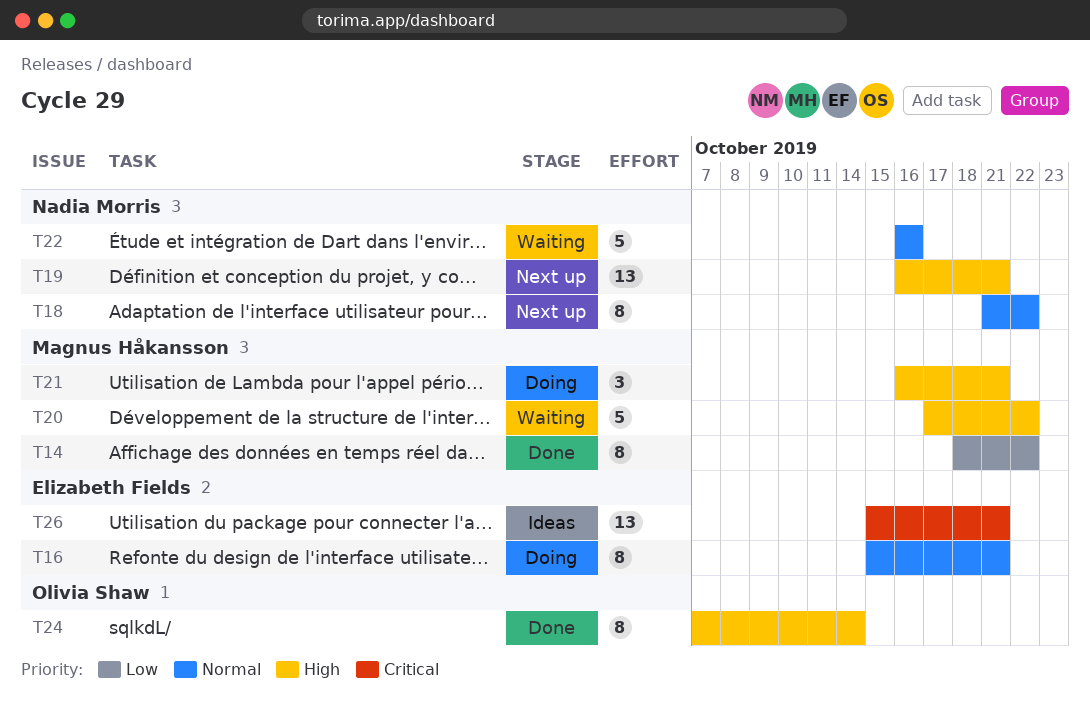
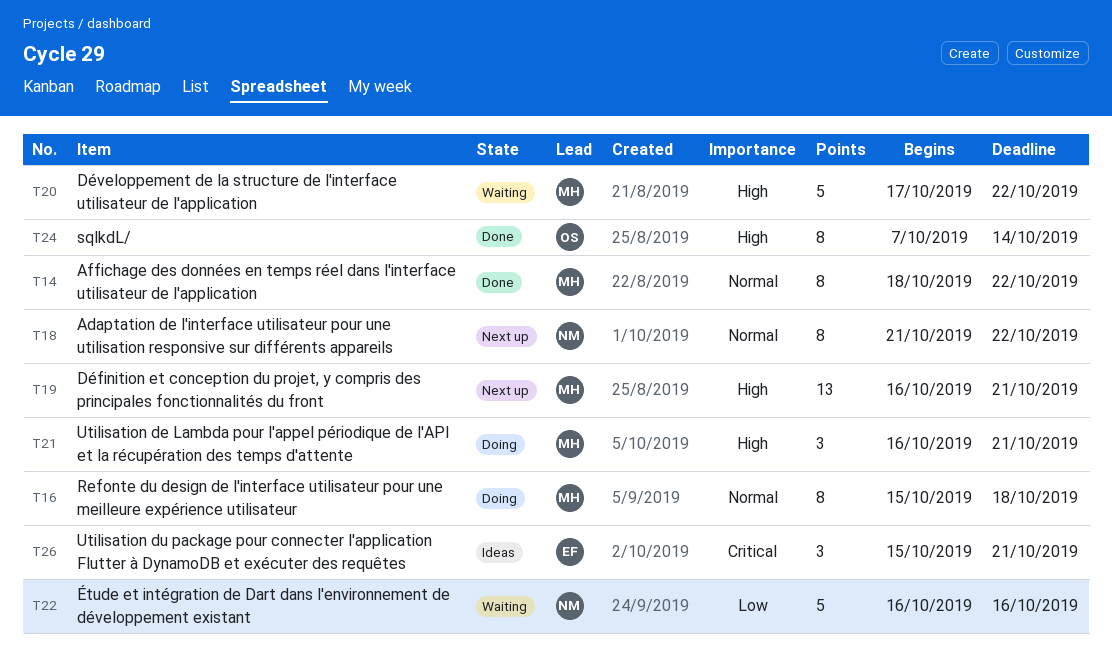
T14, priority: Low -> Normal
T16, owner: Elizabeth Fields -> Magnus Håkansson
T16, due: Oct 21 -> Oct 18
T19, owner: Nadia Morris -> Magnus Håkansson
T22, priority: Normal -> Low
T26, estimate: 13 -> 3

